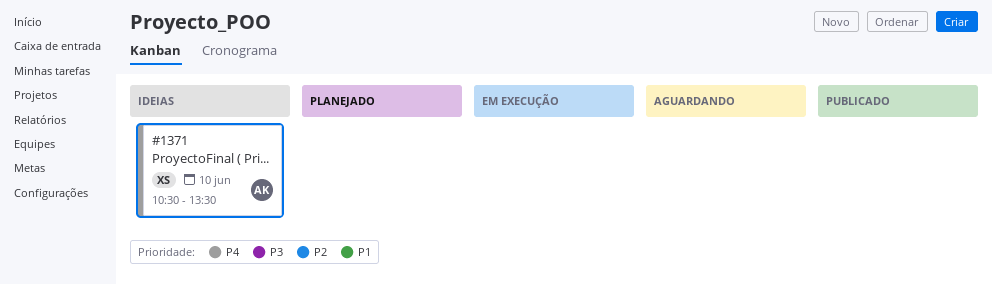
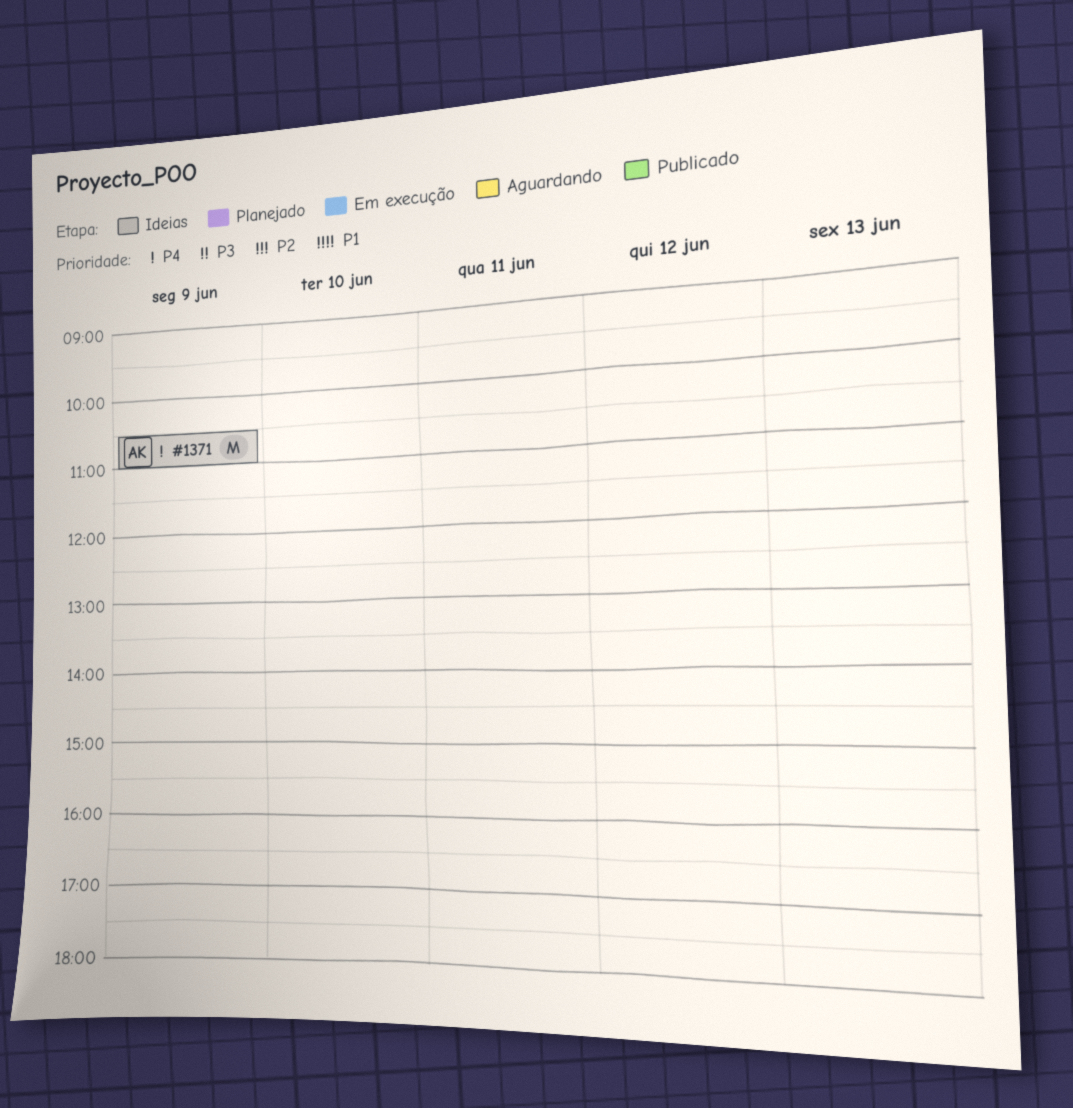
#1371, estimate: XS -> M
#1371, day: Jun 10 -> Jun 9
#1371, ends: 13:30 -> 11:00

